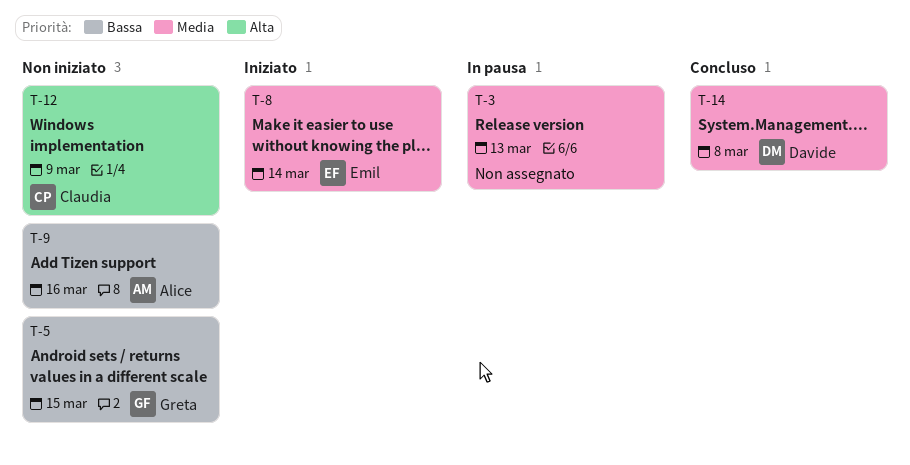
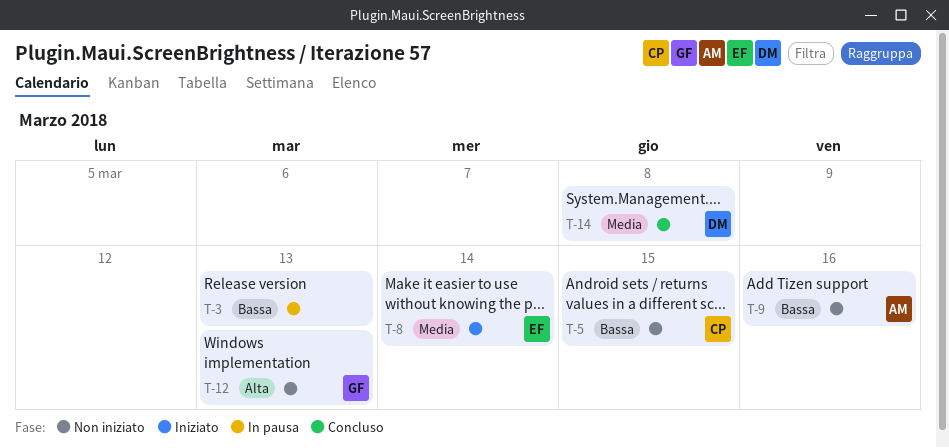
T-3, priority: Media -> Bassa
T-5, owner: Greta -> Claudia
T-12, owner: Claudia -> Greta
T-12, due: Mar 9 -> Mar 13

